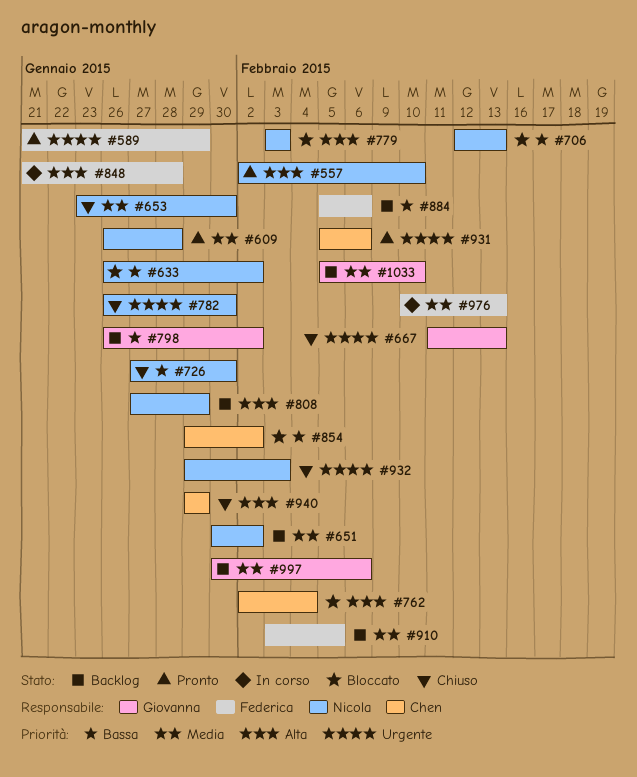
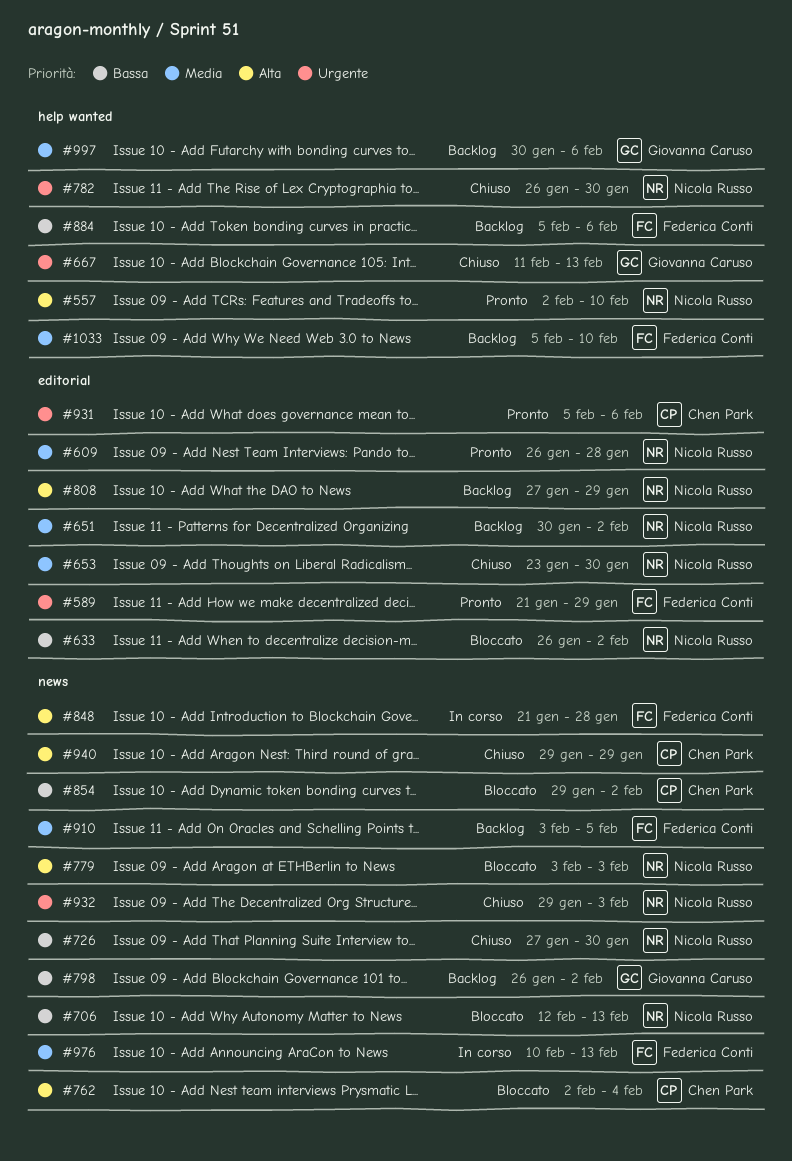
#1033, owner: Giovanna Caruso -> Federica Conti

